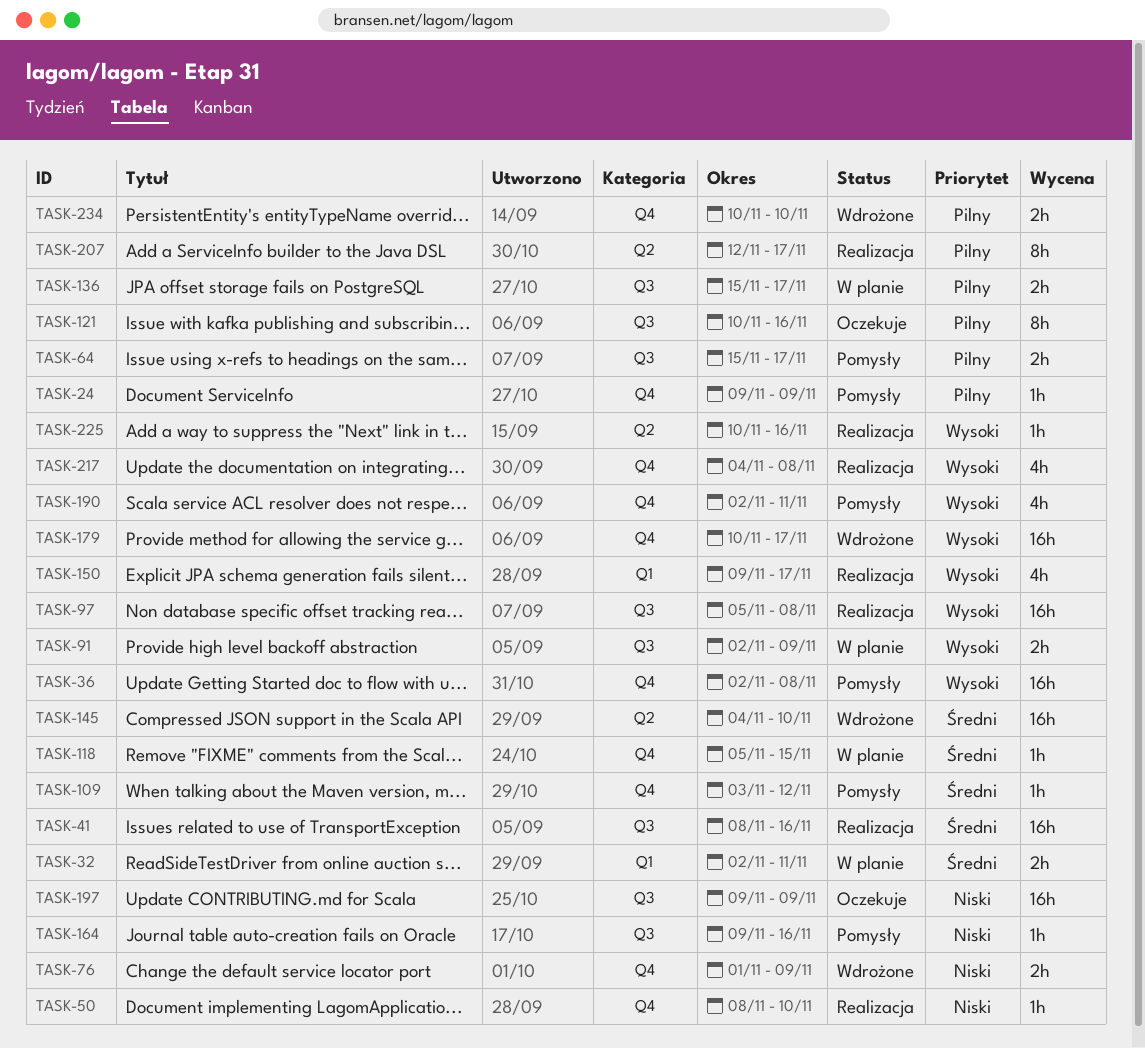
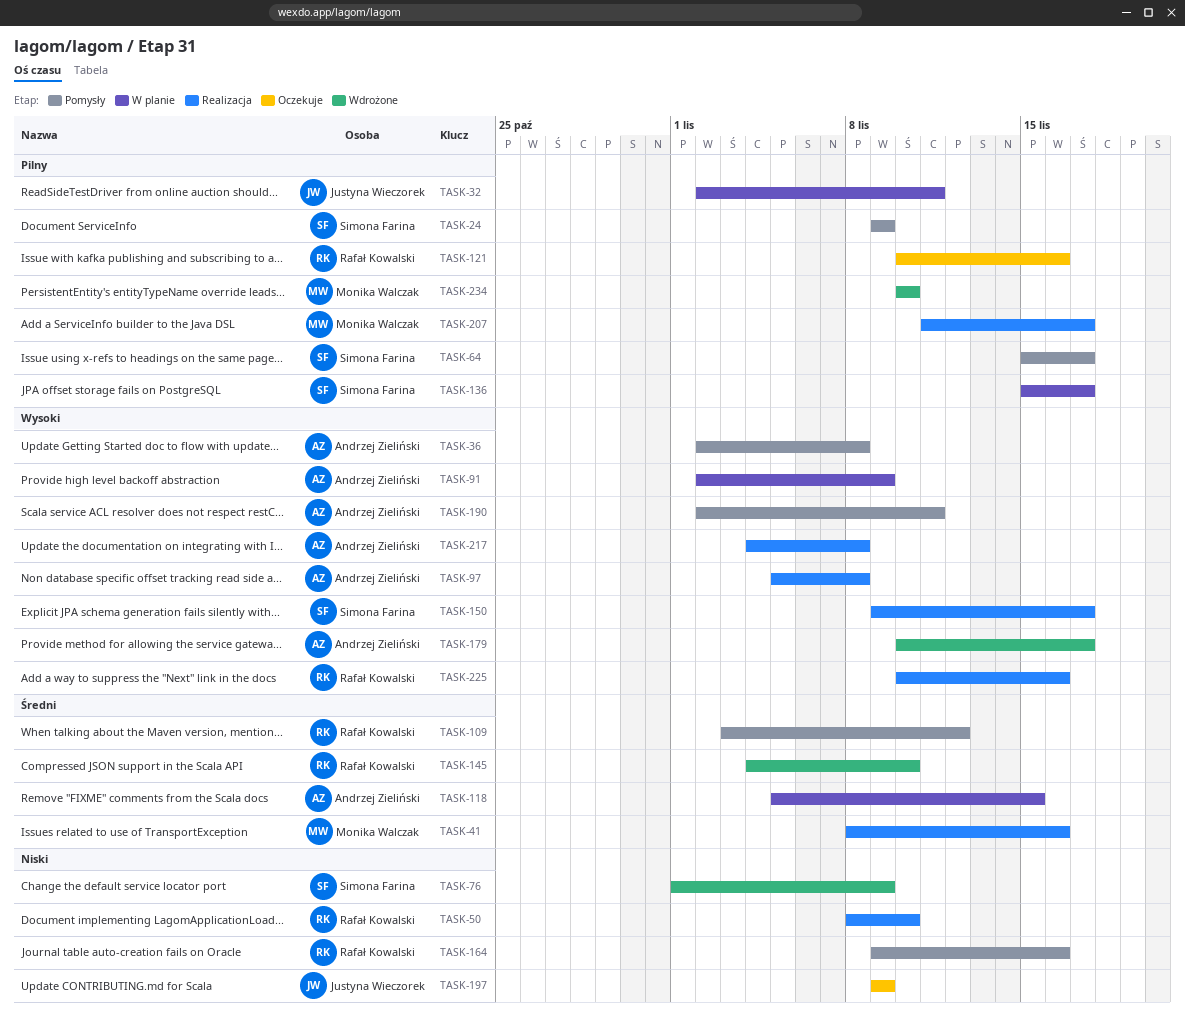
TASK-32, priority: Średni -> Pilny
TASK-207, start: Nov 12 -> Nov 11

